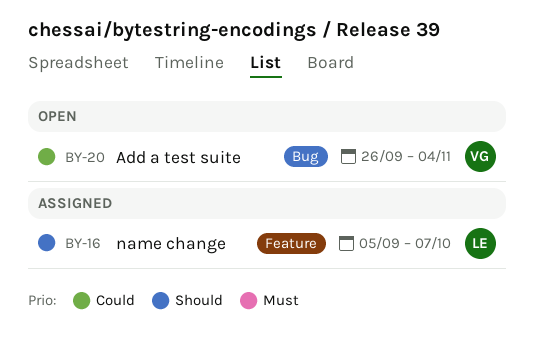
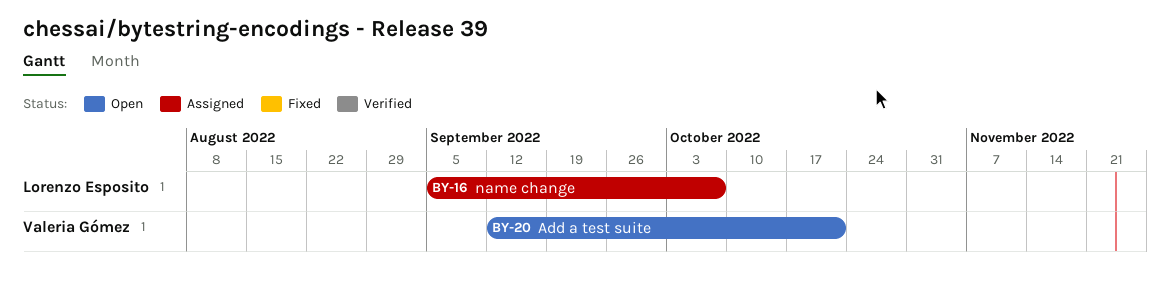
BY-20, start: Sep 26 -> Sep 12
BY-20, due: Nov 4 -> Oct 21

